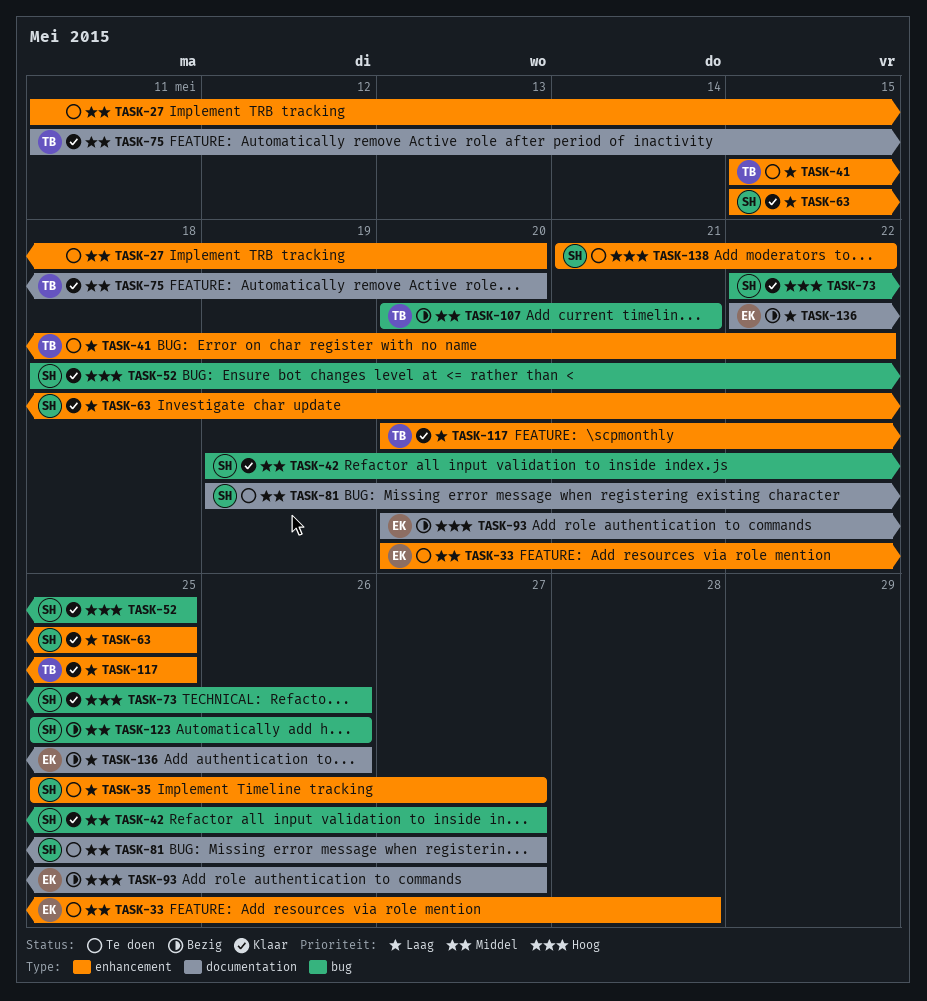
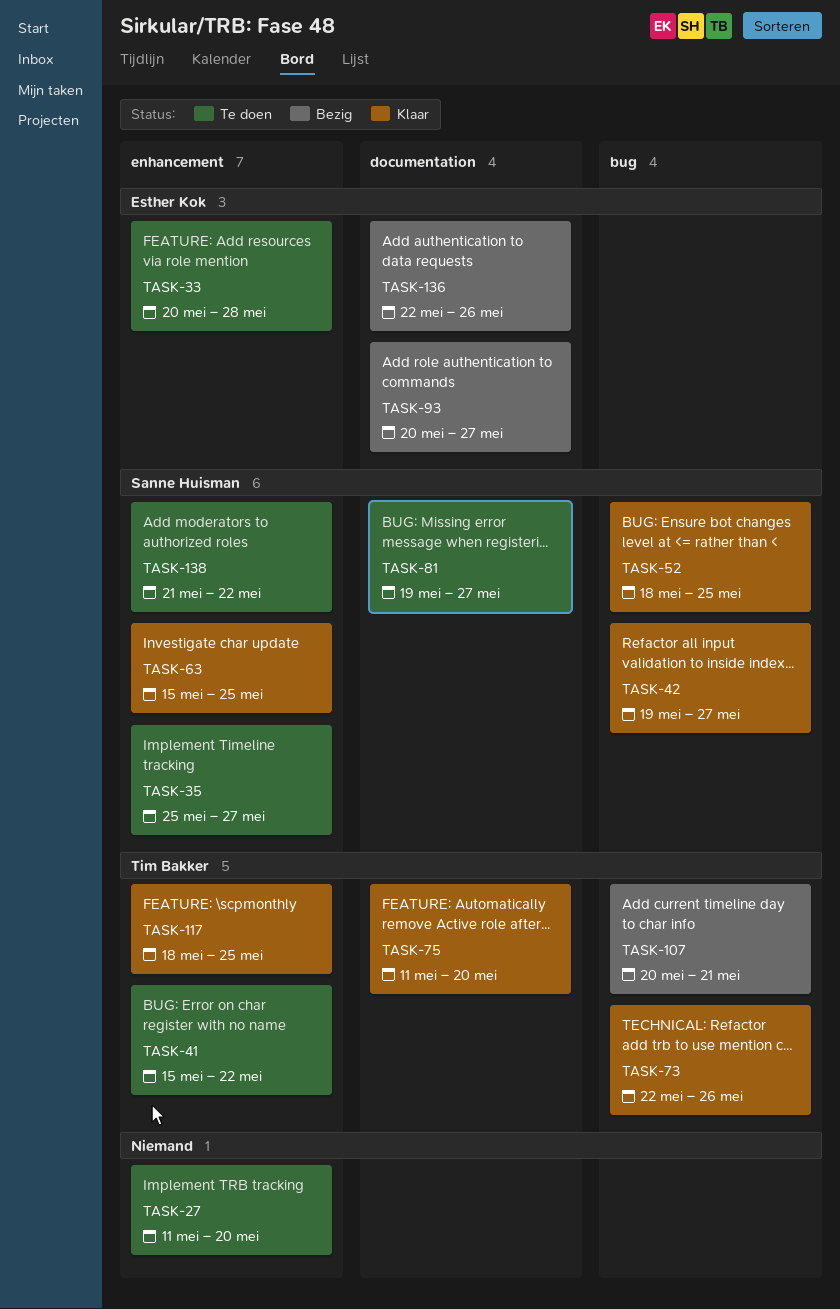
TASK-73, owner: Sanne Huisman -> Tim Bakker
TASK-117, start: May 20 -> May 18
TASK-123: present -> none

